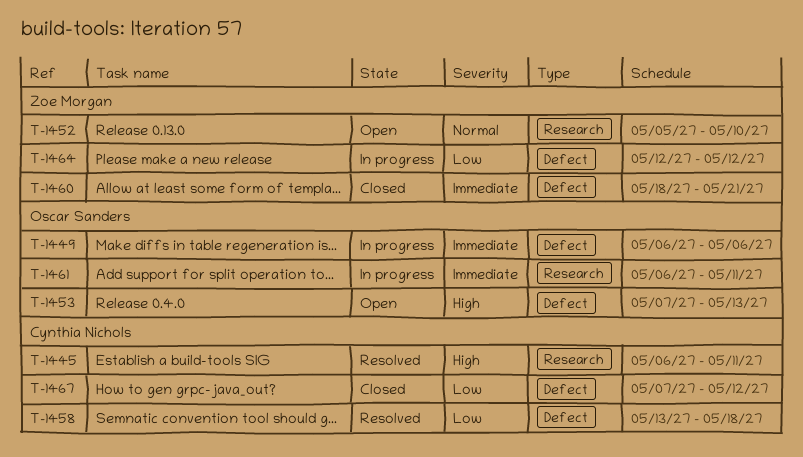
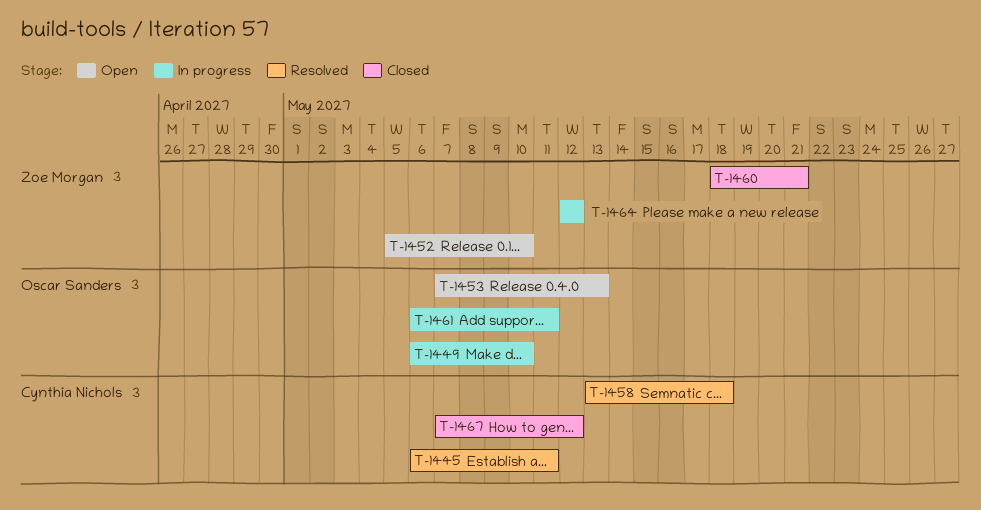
T-1449, due: May 6 -> May 10

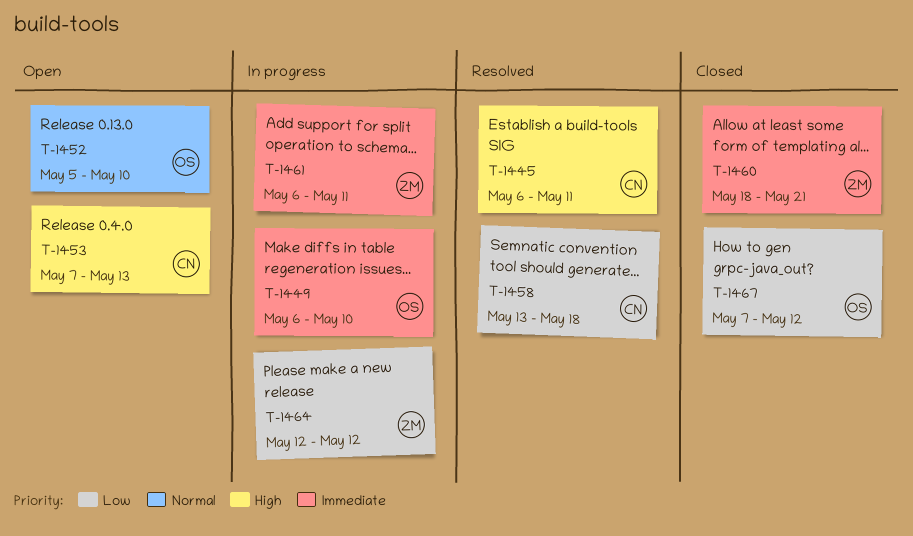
T-1452, owner: Zoe Morgan -> Oscar Sanders
T-1453, owner: Oscar Sanders -> Cynthia Nichols
T-1461, owner: Oscar Sanders -> Zoe Morgan
T-1467, owner: Cynthia Nichols -> Oscar Sanders

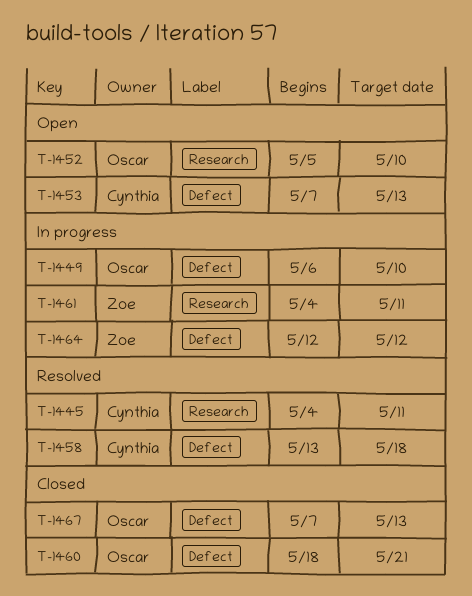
T-1445, start: May 6 -> May 4
T-1460, owner: Zoe -> Oscar
T-1461, start: May 6 -> May 4
T-1467, due: May 12 -> May 13

